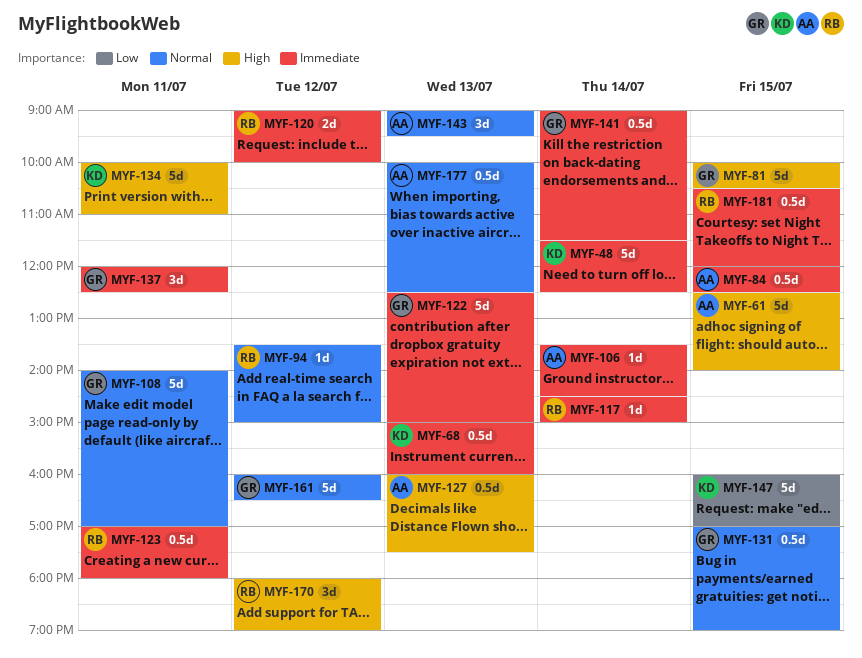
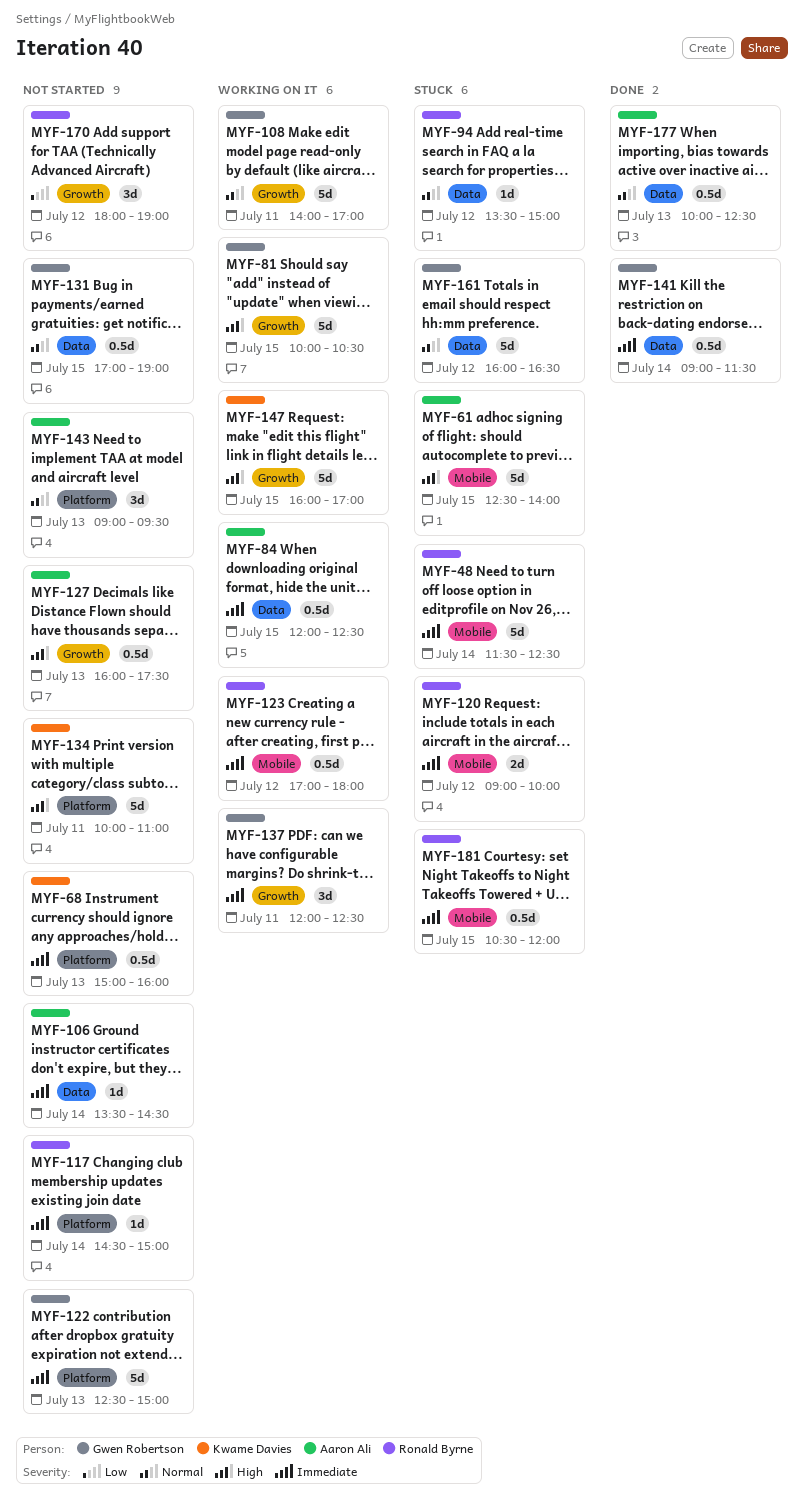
MYF-48, owner: Kwame Davies -> Ronald Byrne
MYF-123, day: Jul 11 -> Jul 12
MYF-147, priority: Low -> High
MYF-170, priority: High -> Low

